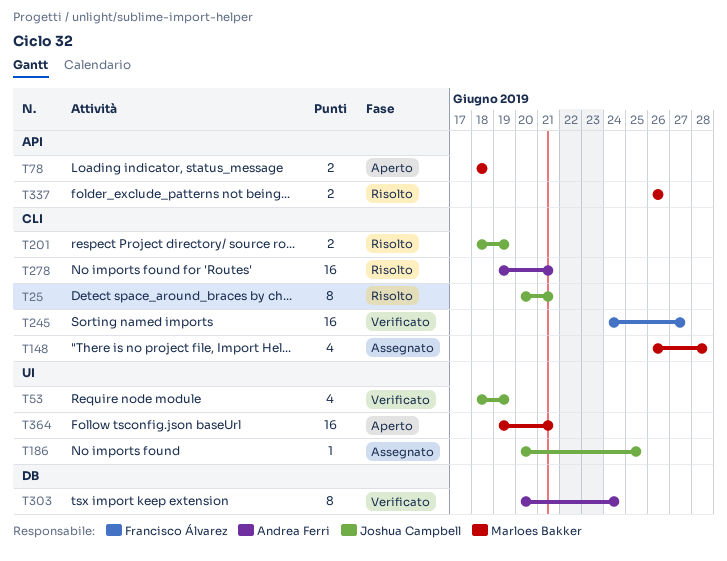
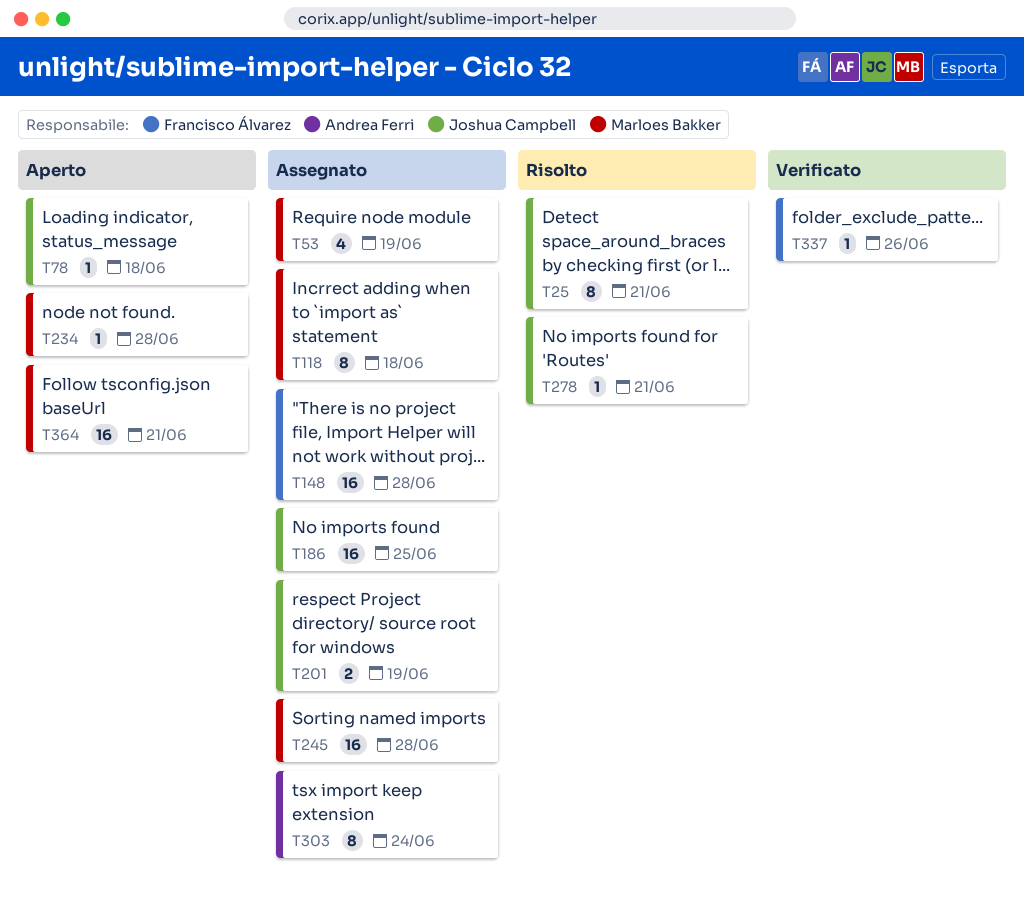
T53, status: Verificato -> Assegnato
T53, owner: Joshua Campbell -> Marloes Bakker
T78, owner: Marloes Bakker -> Joshua Campbell
T78, estimate: 2 -> 1
T118: none -> present
T148, owner: Marloes Bakker -> Francisco Álvarez
T148, estimate: 4 -> 16
T186, estimate: 1 -> 16
T201, status: Risolto -> Assegnato
T234: none -> present
T245, status: Verificato -> Assegnato
T245, owner: Francisco Álvarez -> Marloes Bakker
T245, due: Jun 27 -> Jun 28
T278, owner: Andrea Ferri -> Joshua Campbell
T278, estimate: 16 -> 1
T303, status: Verificato -> Assegnato
T337, status: Risolto -> Verificato
T337, owner: Marloes Bakker -> Francisco Álvarez
T337, estimate: 2 -> 1

